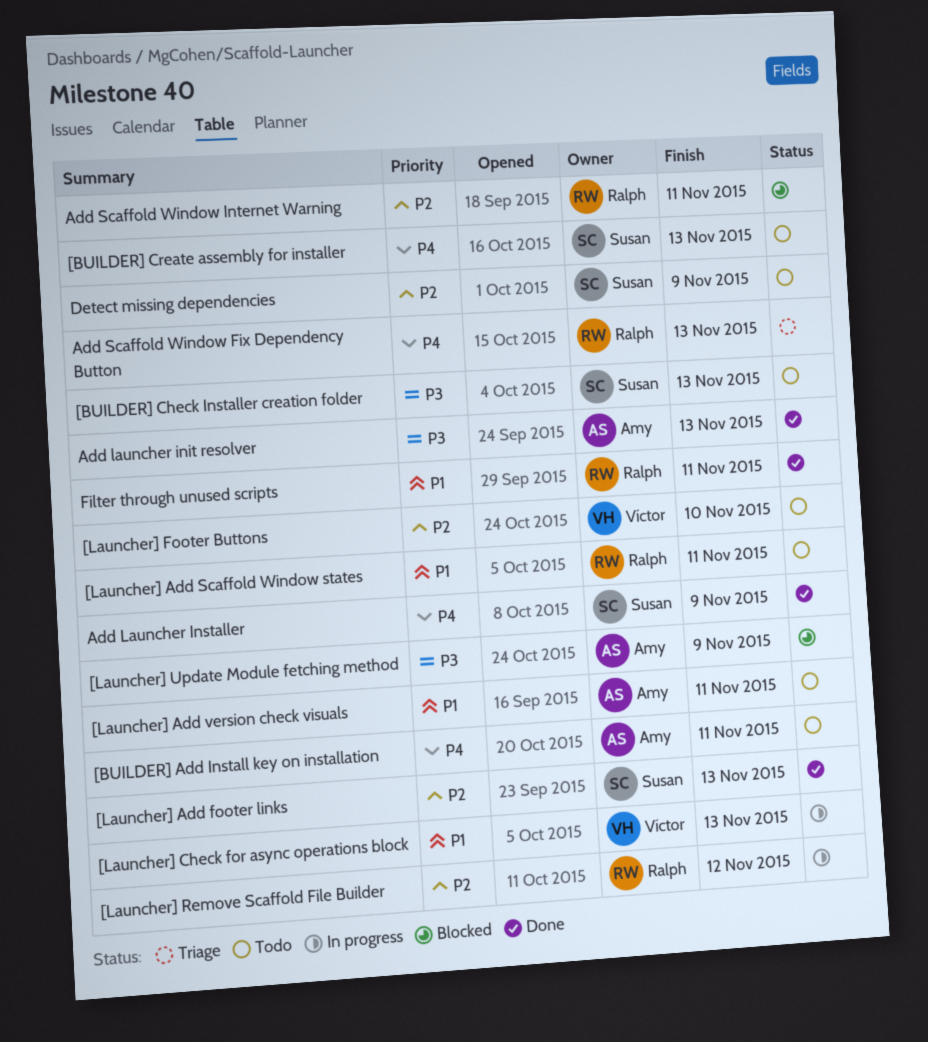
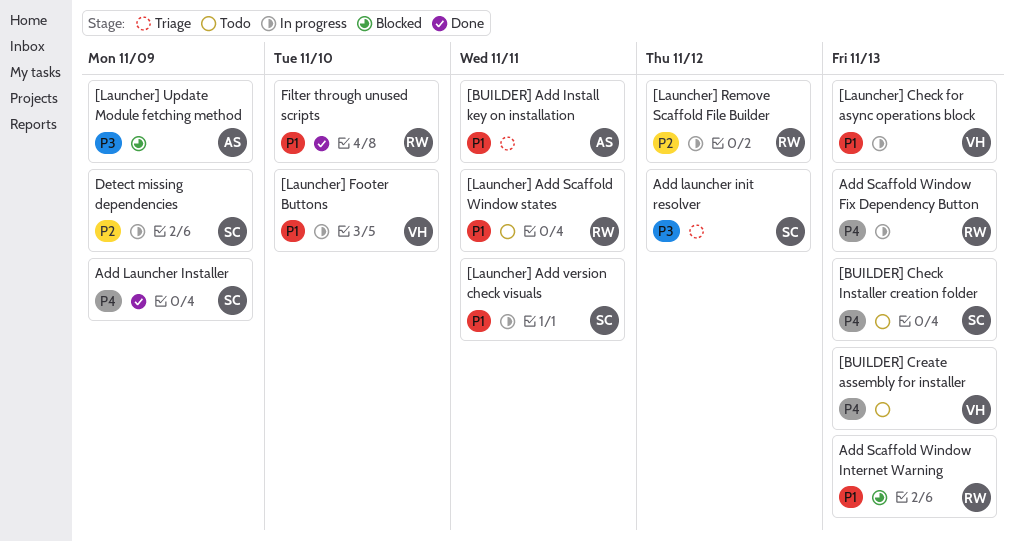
[BUILDER] Add Install key on installation, status: Todo -> Triage
[BUILDER] Add Install key on installation, priority: P4 -> P1
[BUILDER] Check Installer creation folder, priority: P3 -> P4
[BUILDER] Create assembly for installer, owner: Susan -> Víctor
[Launcher] Add footer links: present -> none
[Launcher] Add version check visuals, status: Todo -> In progress
[Launcher] Add version check visuals, owner: Amy -> Susan
[Launcher] Footer Buttons, status: Todo -> In progress
[Launcher] Footer Buttons, priority: P2 -> P1
Add launcher init resolver, status: Done -> Triage
Add launcher init resolver, owner: Amy -> Susan
Add launcher init resolver, due: Nov 13 -> Nov 12
Add Scaffold Window Fix Dependency Button, status: Triage -> In progress
Add Scaffold Window Internet Warning, priority: P2 -> P1
Add Scaffold Window Internet Warning, due: Nov 11 -> Nov 13
Detect missing dependencies, status: Todo -> In progress
Filter through unused scripts, due: Nov 11 -> Nov 10

